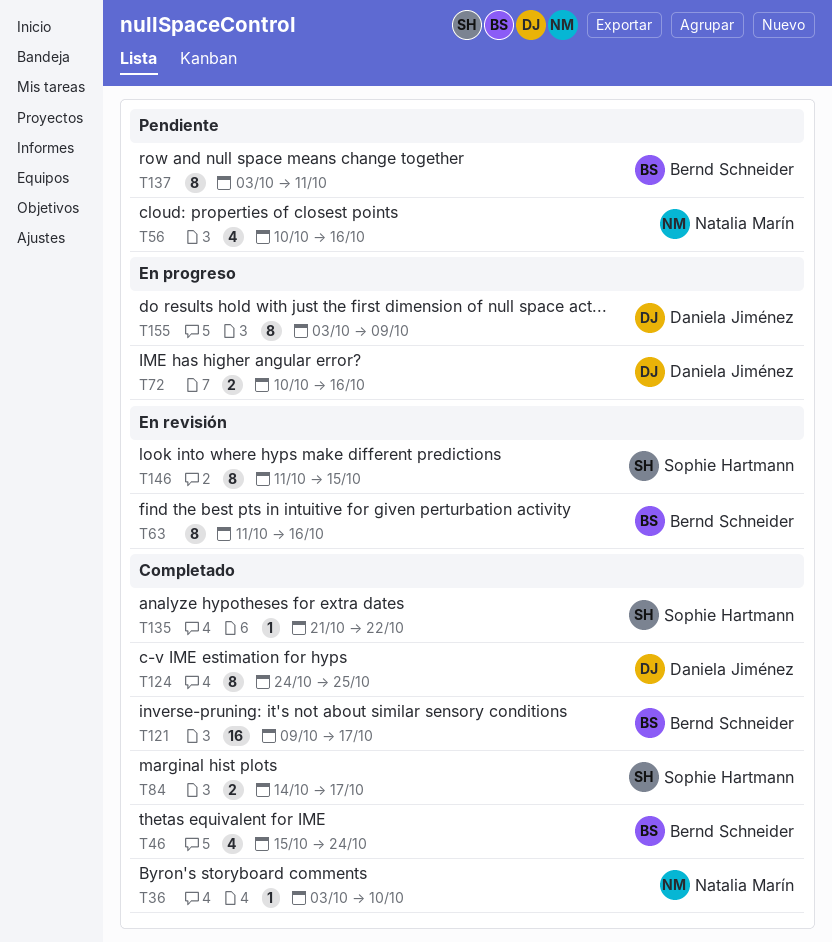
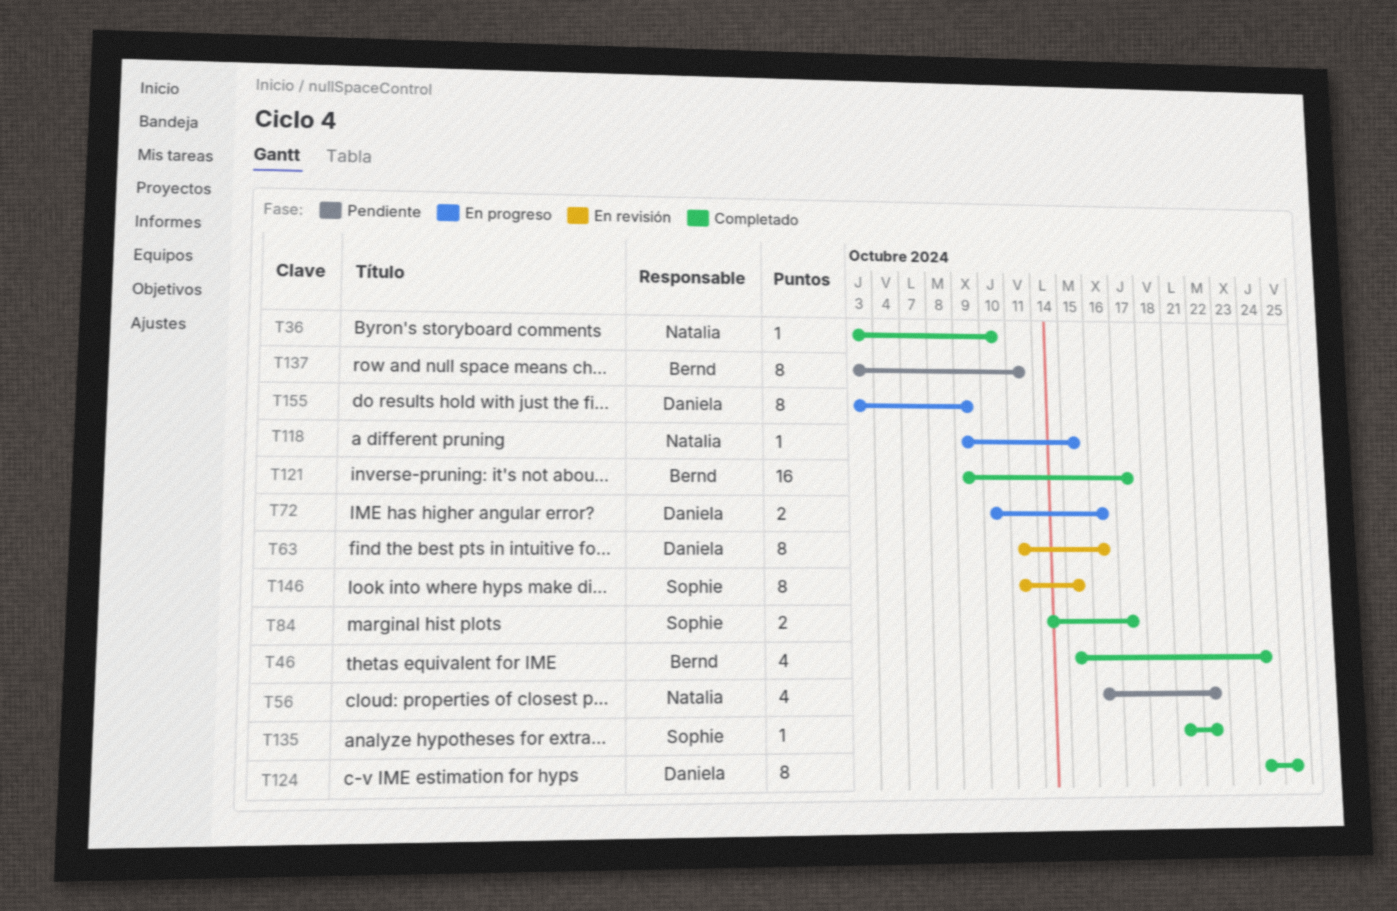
T56, start: Oct 10 -> Oct 16
T56, due: Oct 16 -> Oct 22
T63, owner: Bernd Schneider -> Daniela Jiménez
T118: none -> present

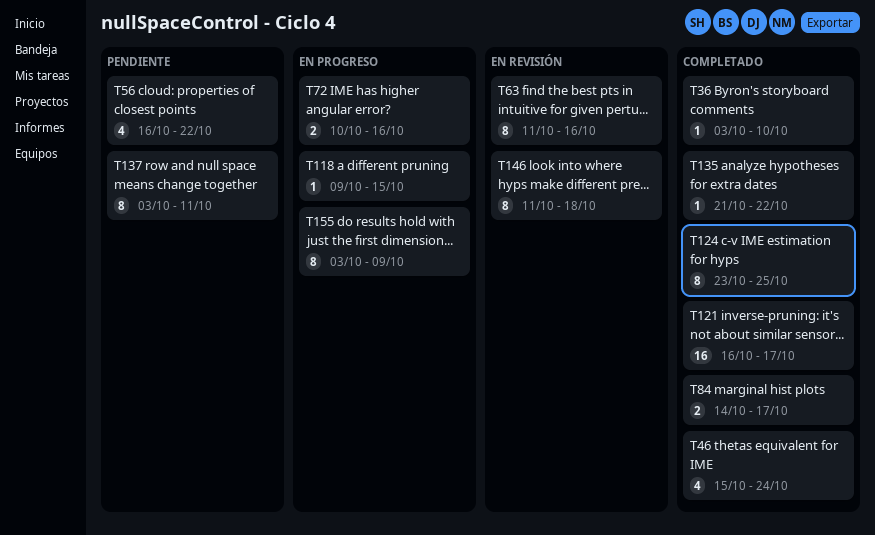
T121, start: Oct 9 -> Oct 16
T124, start: Oct 24 -> Oct 23
T146, due: Oct 15 -> Oct 18

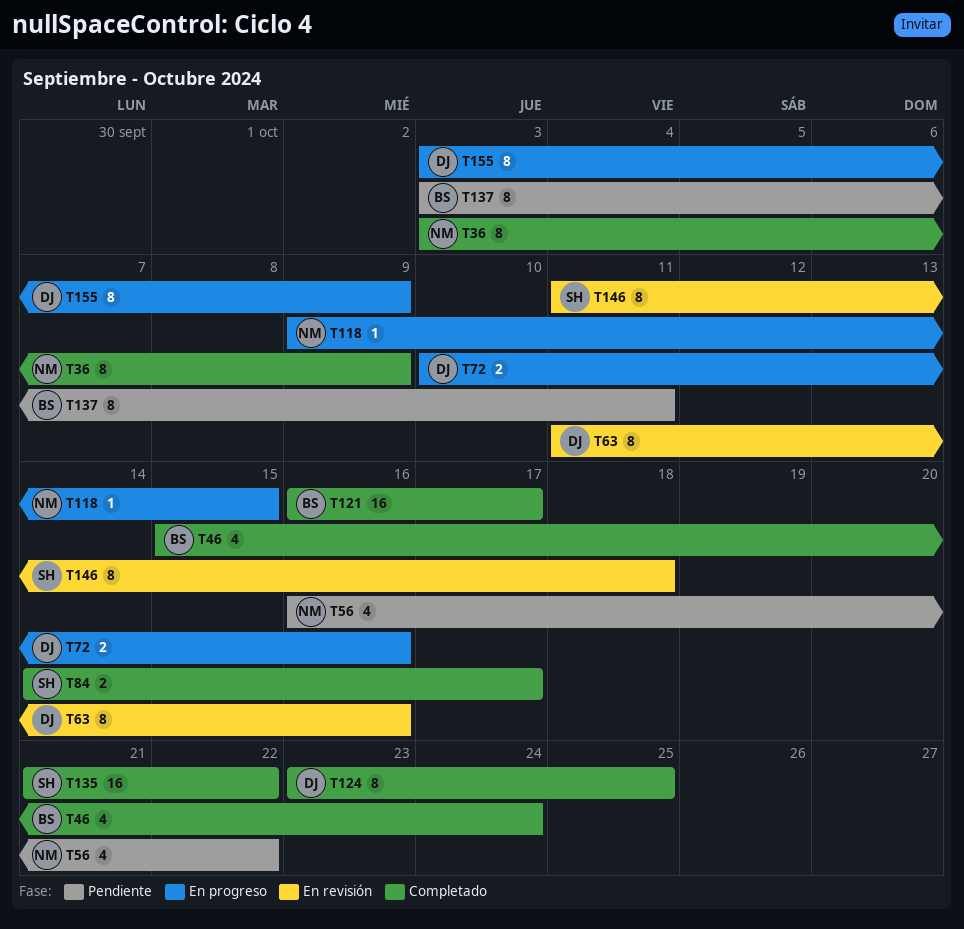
T36, estimate: 1 -> 8
T36, due: Oct 10 -> Oct 9
T135, estimate: 1 -> 16

